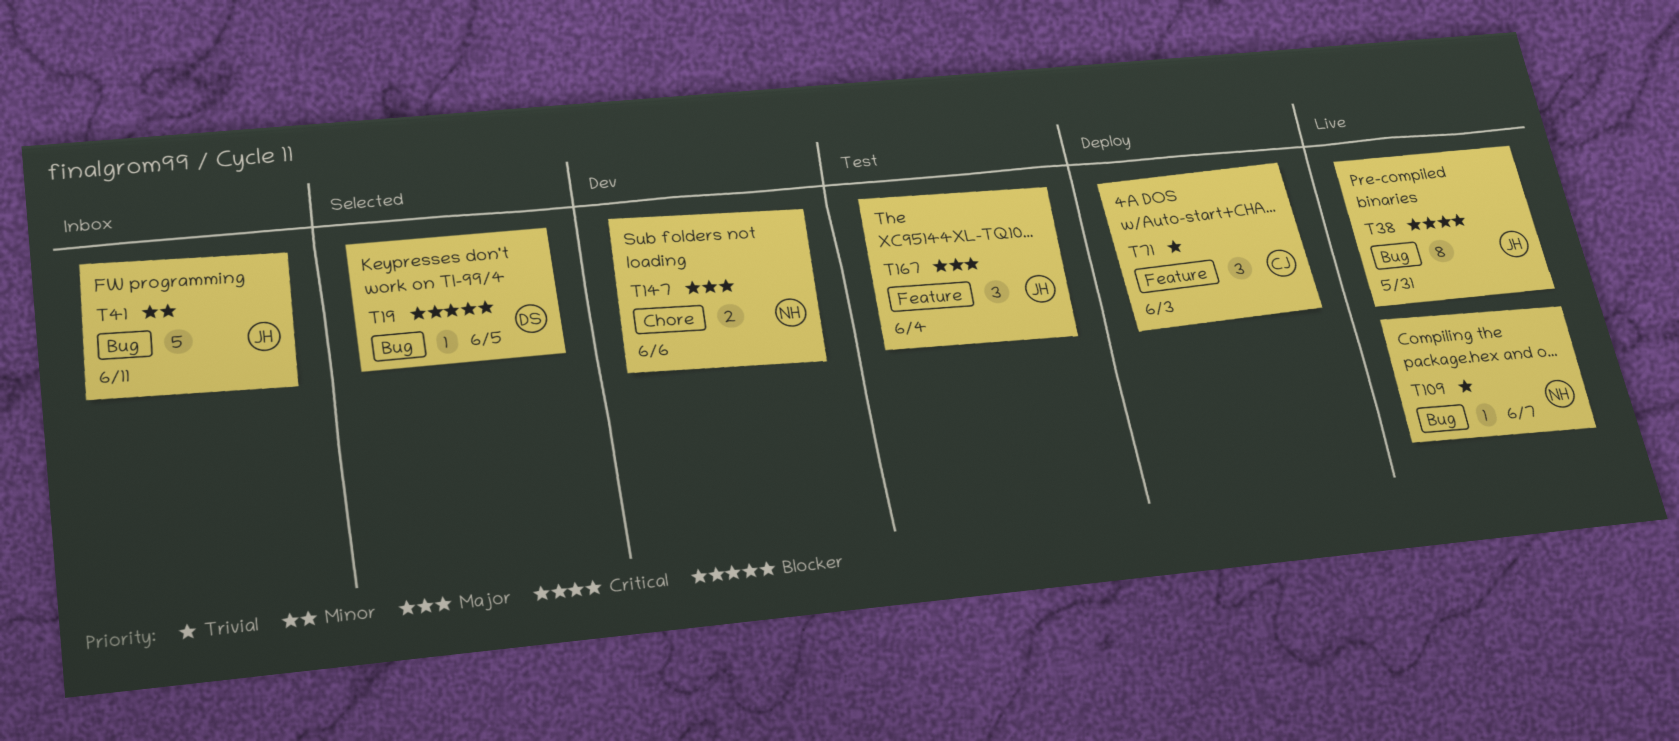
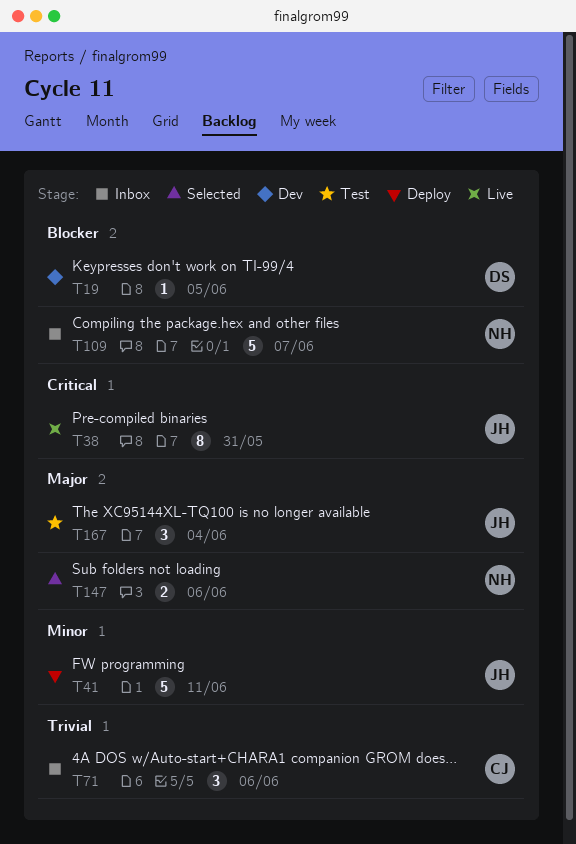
T19, status: Selected -> Dev
T41, status: Inbox -> Deploy
T71, status: Deploy -> Inbox
T71, due: Jun 3 -> Jun 6
T109, status: Live -> Inbox
T109, priority: Trivial -> Blocker
T109, estimate: 1 -> 5
T147, status: Dev -> Selected

